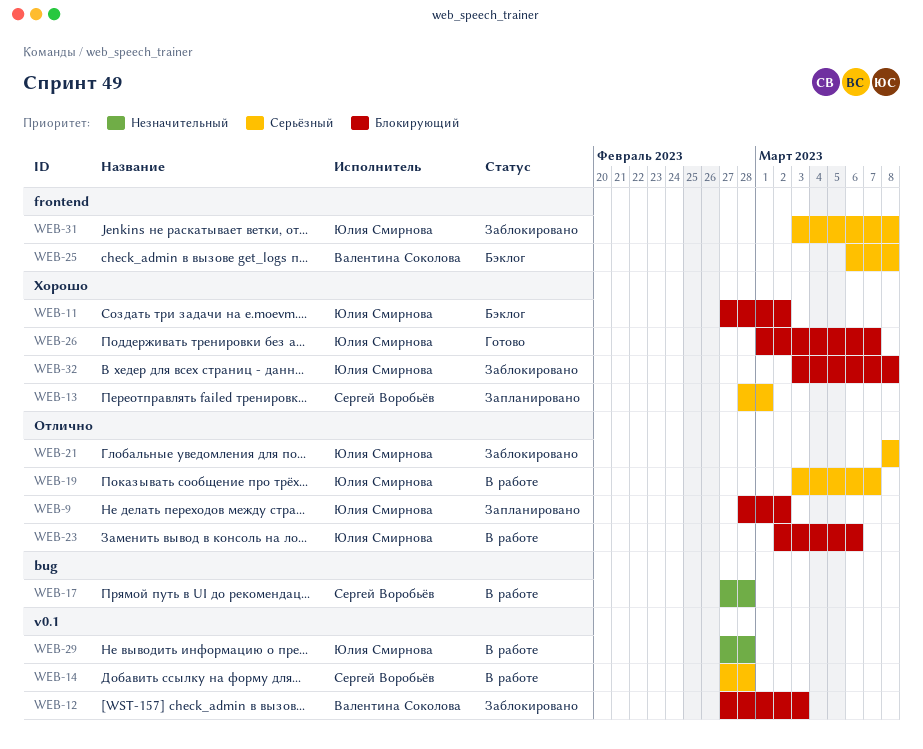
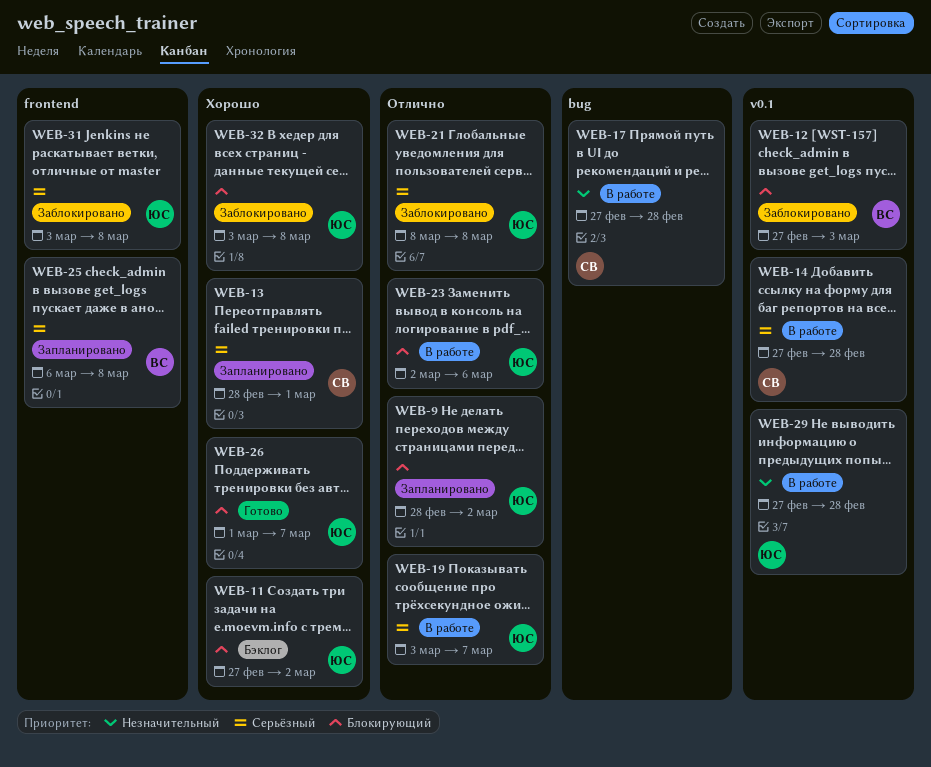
WEB-25, status: Бэклог -> Запланировано

